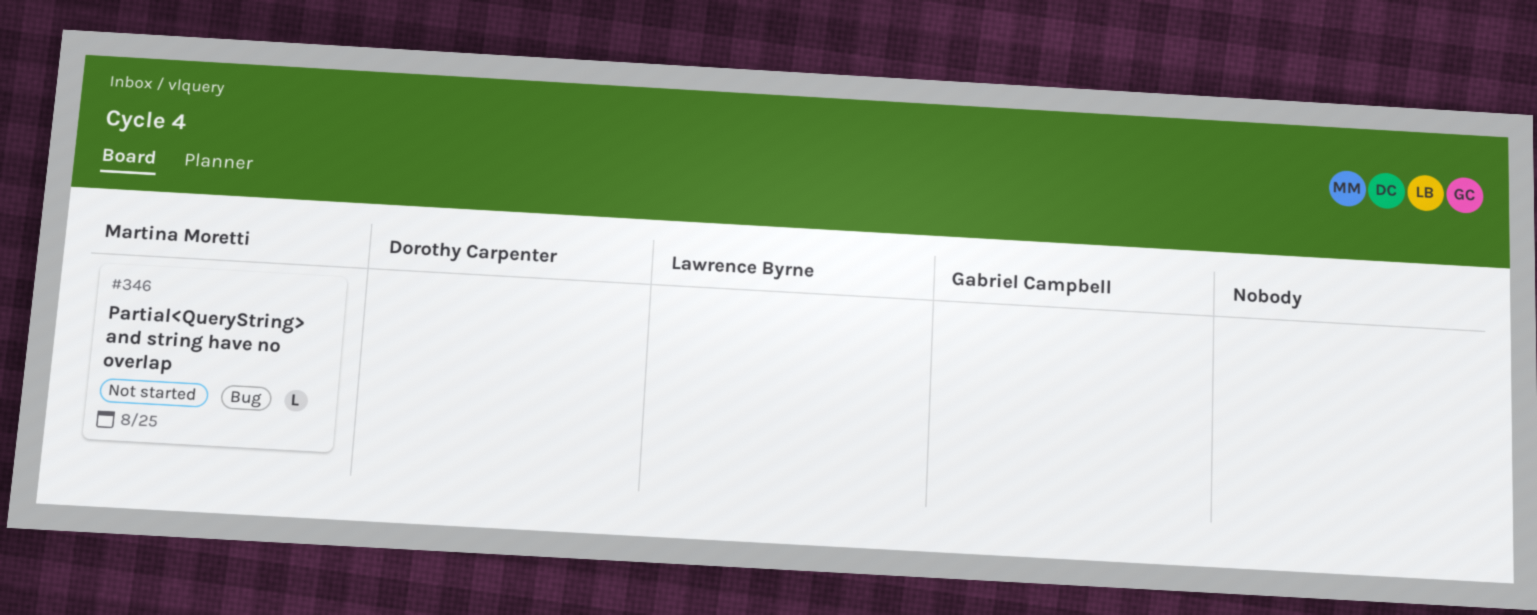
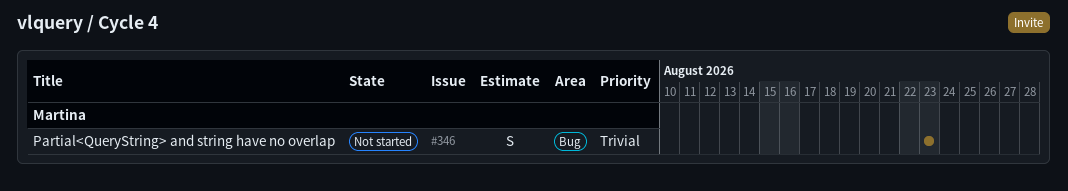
#346, estimate: L -> S
#346, due: Aug 25 -> Aug 23

